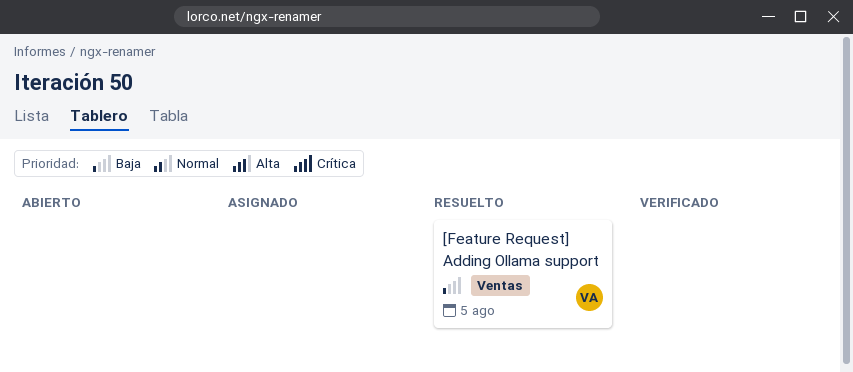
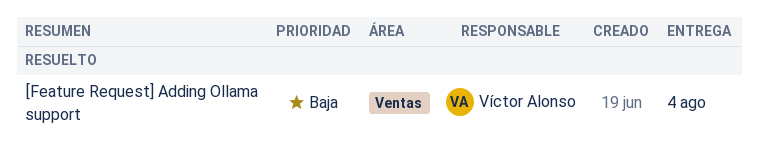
[Feature Request] Adding Ollama support, due: Aug 5 -> Aug 4

